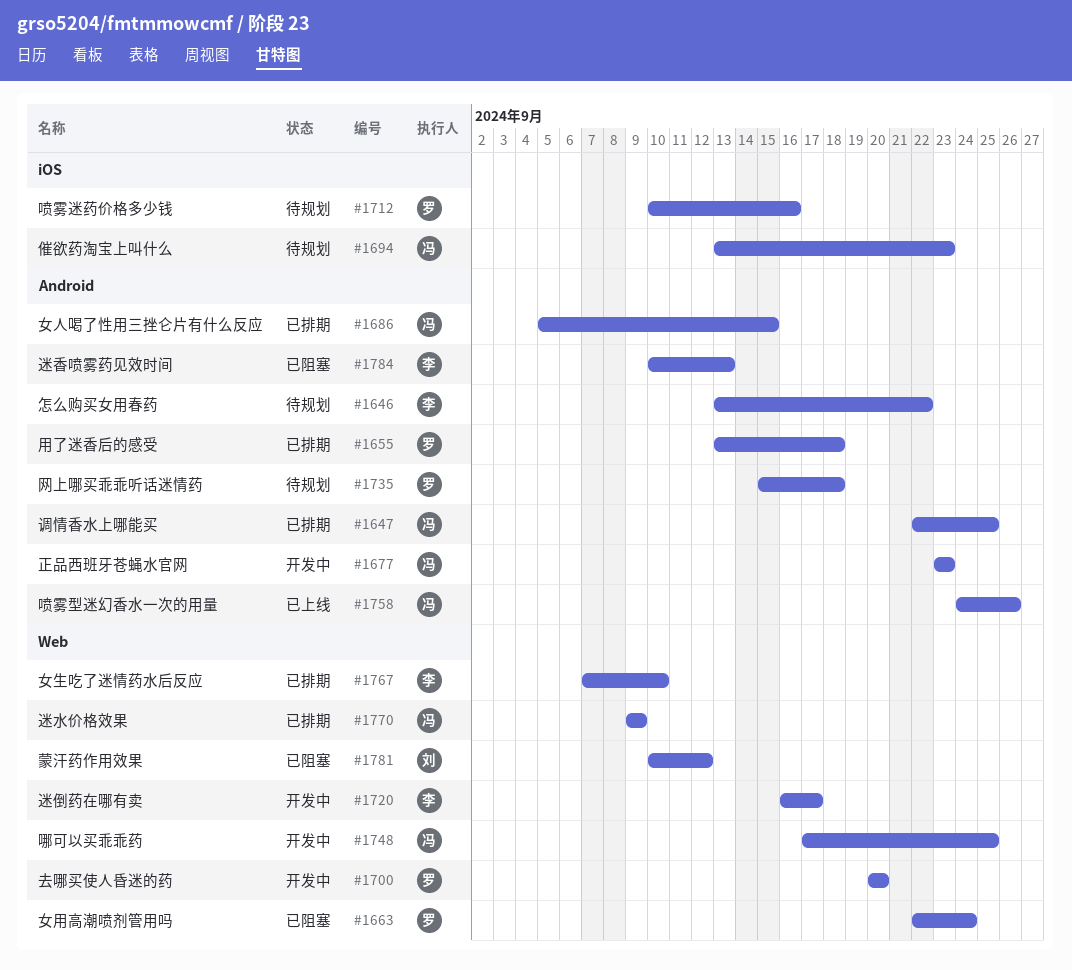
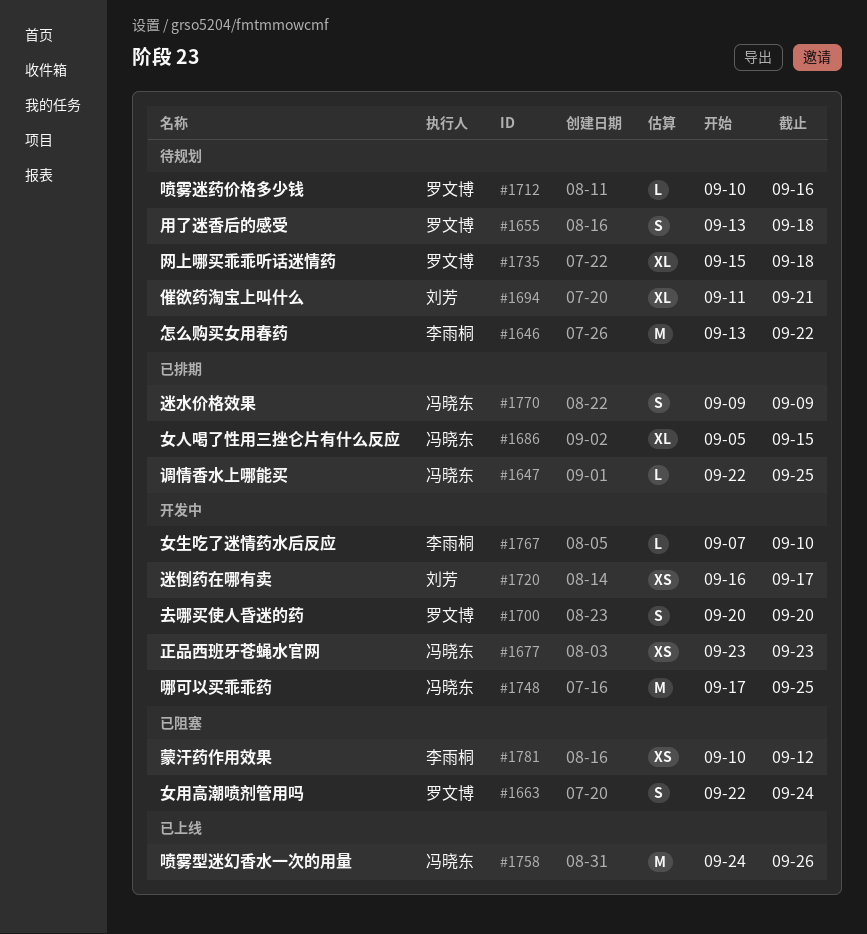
#1655, status: 已排期 -> 待规划
#1694, owner: 冯晓东 -> 刘芳
#1694, start: Sep 13 -> Sep 11
#1694, due: Sep 23 -> Sep 21
#1720, owner: 李雨桐 -> 刘芳
#1767, status: 已排期 -> 开发中
#1781, owner: 刘芳 -> 李雨桐
#1784: present -> none

